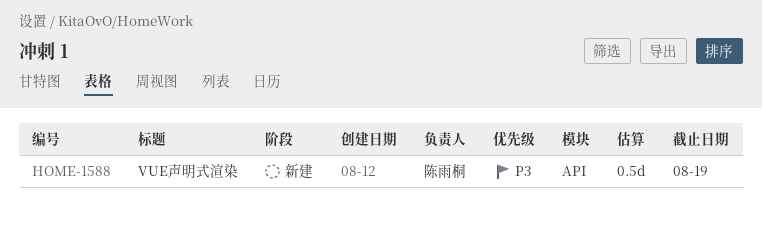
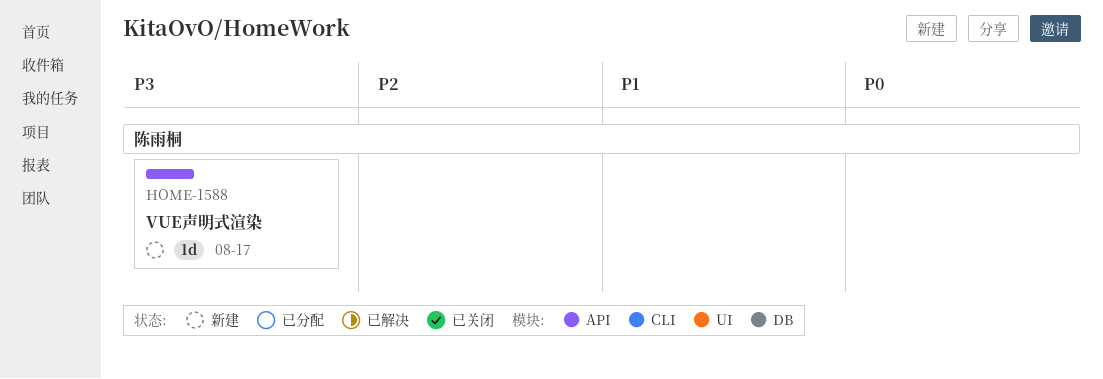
HOME-1588, estimate: 0.5d -> 1d
HOME-1588, due: Aug 19 -> Aug 17

